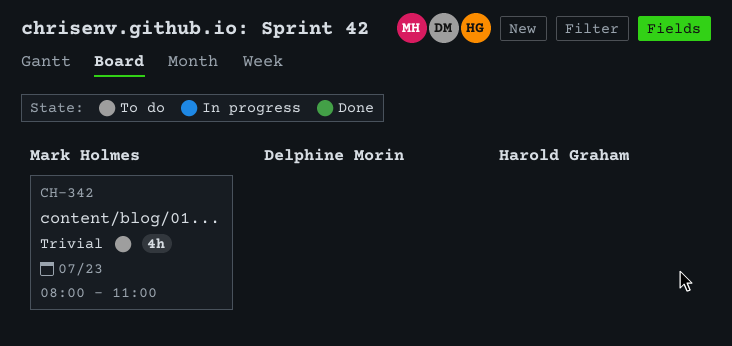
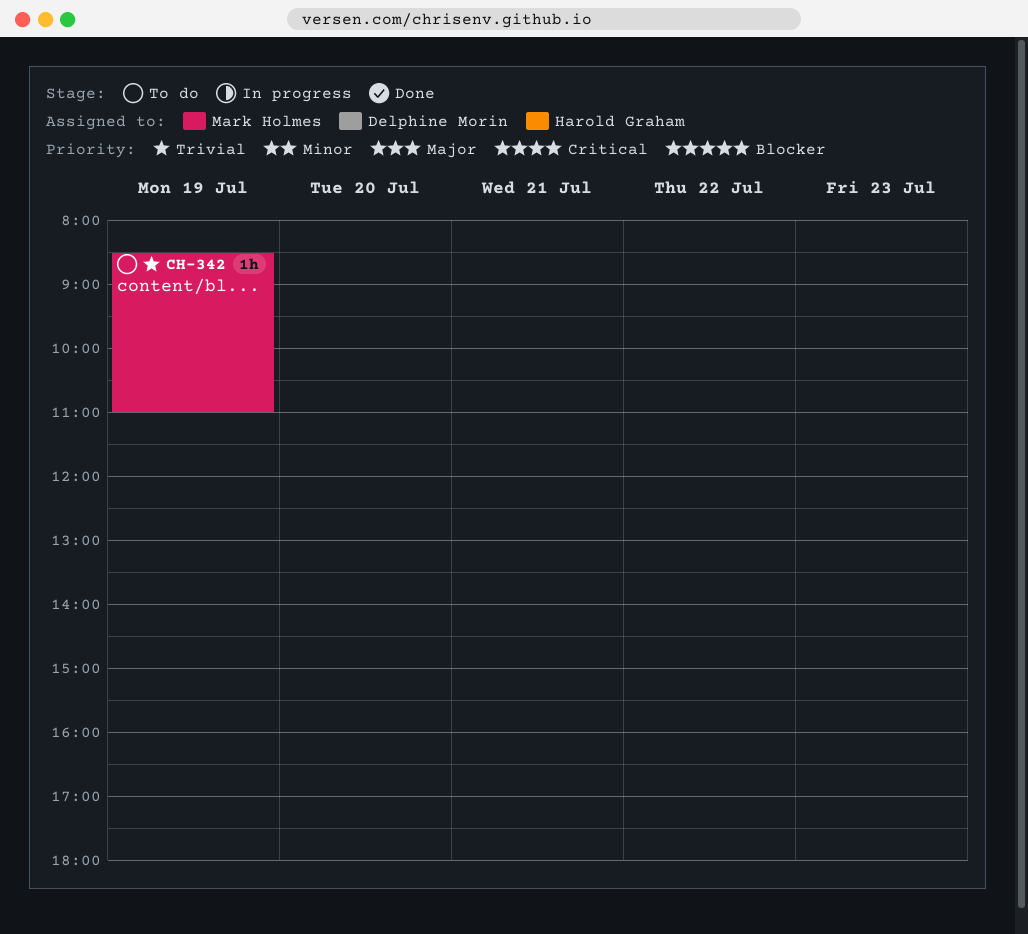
CH-342, estimate: 4h -> 1h
CH-342, day: Jul 23 -> Jul 19
CH-342, begins: 08:00 -> 08:30

